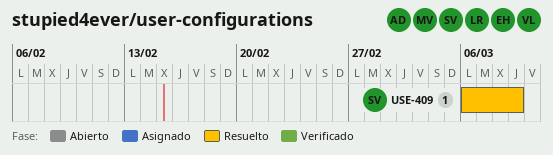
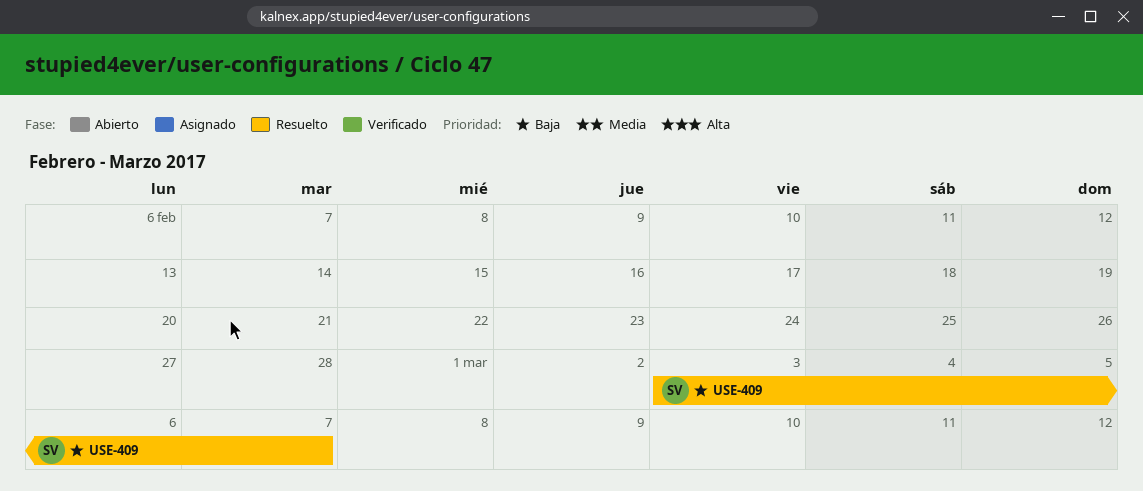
USE-409, start: Mar 6 -> Mar 3
USE-409, due: Mar 9 -> Mar 7

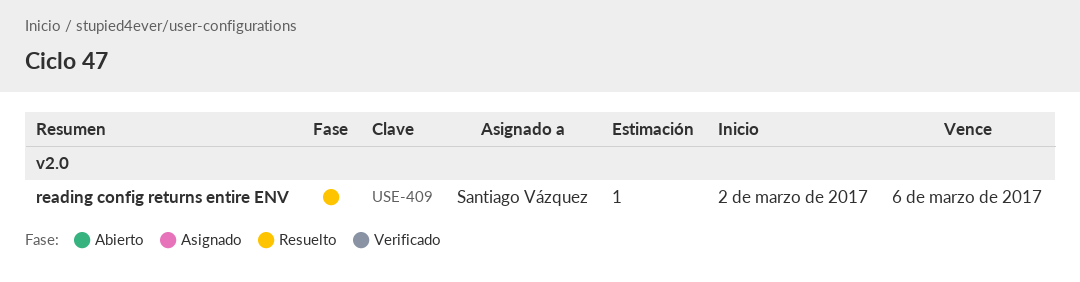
USE-409, start: Mar 3 -> Mar 2
USE-409, due: Mar 7 -> Mar 6

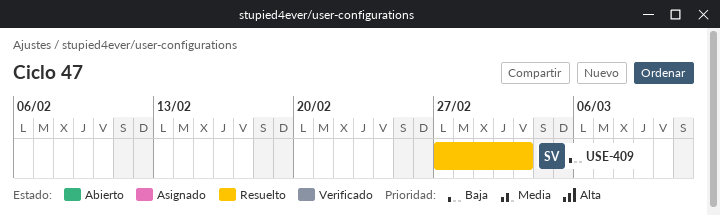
USE-409, start: Mar 2 -> Feb 27
USE-409, due: Mar 6 -> Mar 3

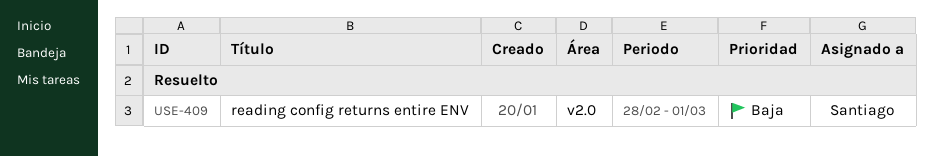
USE-409, start: Feb 27 -> Feb 28
USE-409, due: Mar 3 -> Mar 1

